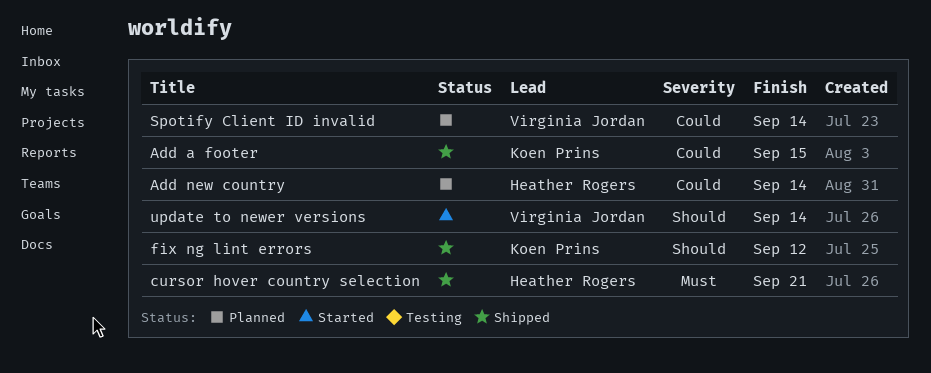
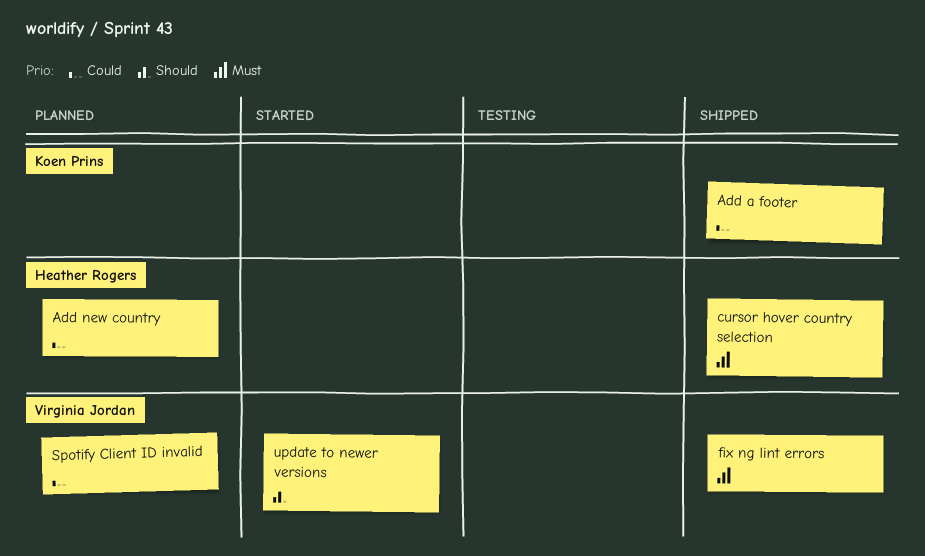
fix ng lint errors, owner: Koen Prins -> Virginia Jordan
fix ng lint errors, priority: Should -> Must

